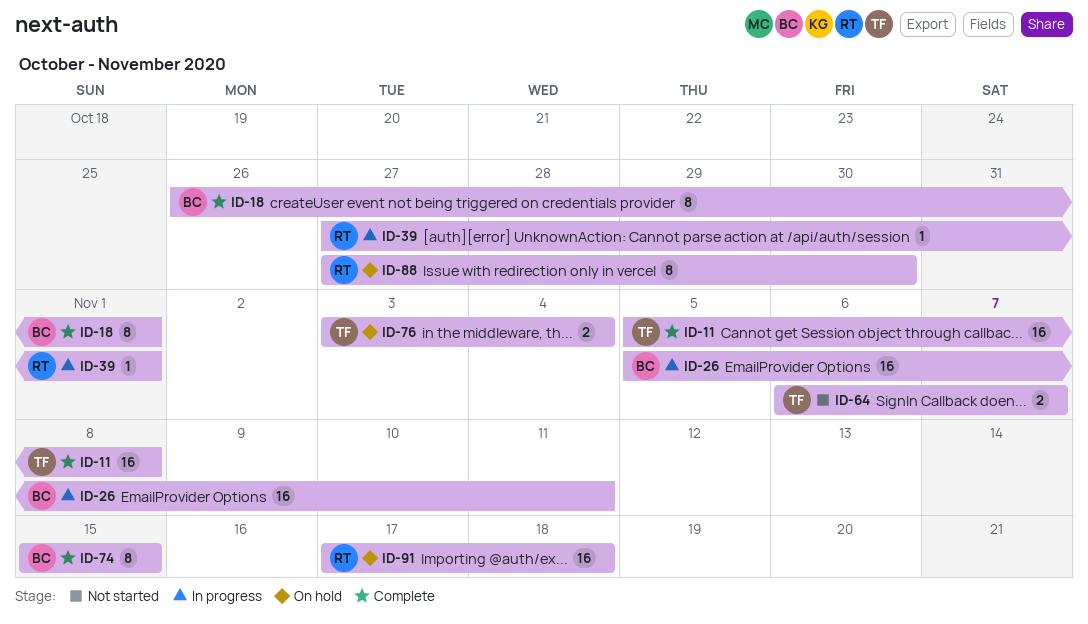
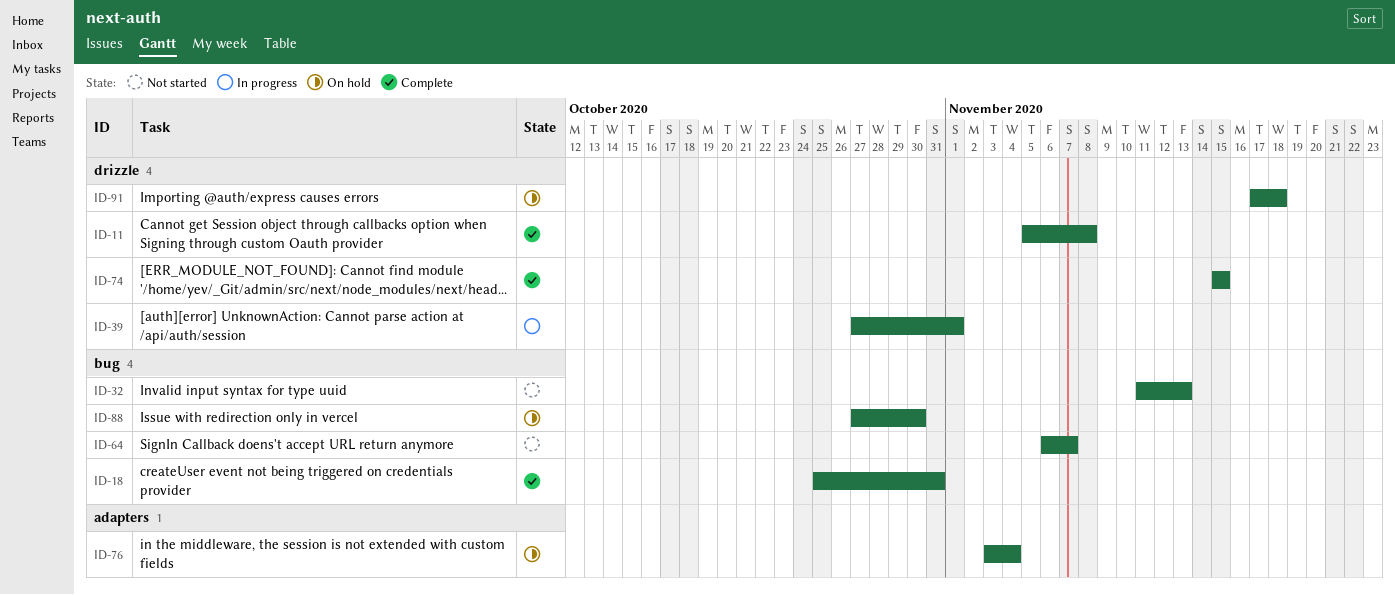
ID-18, start: Oct 26 -> Oct 25
ID-18, due: Nov 1 -> Oct 31
ID-26: present -> none
ID-32: none -> present

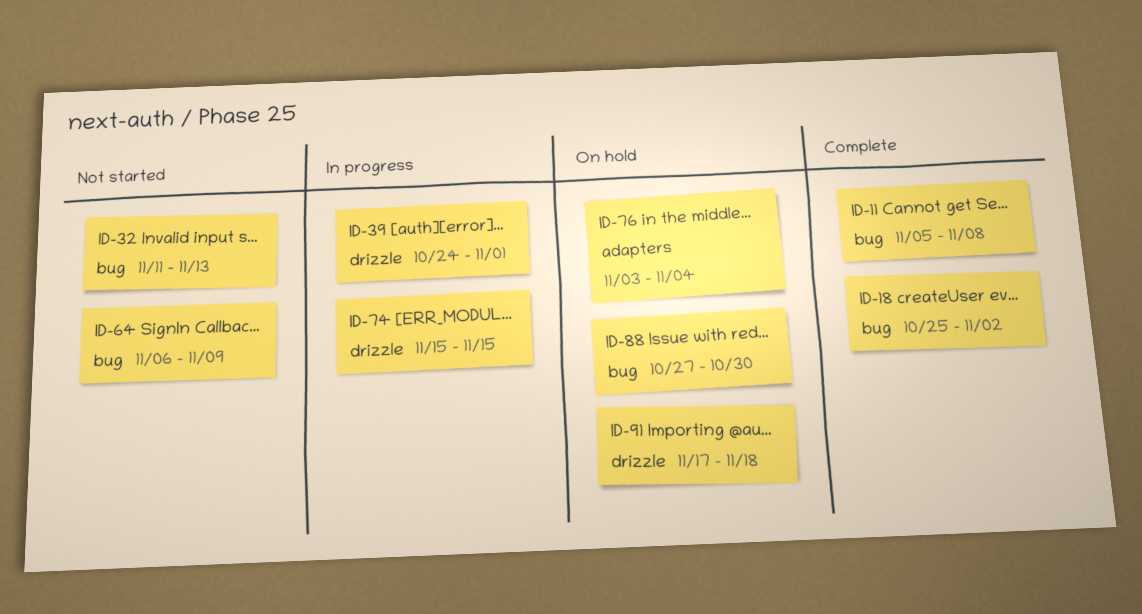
ID-11, label: drizzle -> bug
ID-18, due: Oct 31 -> Nov 2
ID-39, start: Oct 27 -> Oct 24
ID-64, due: Nov 7 -> Nov 9
ID-74, status: Complete -> In progress

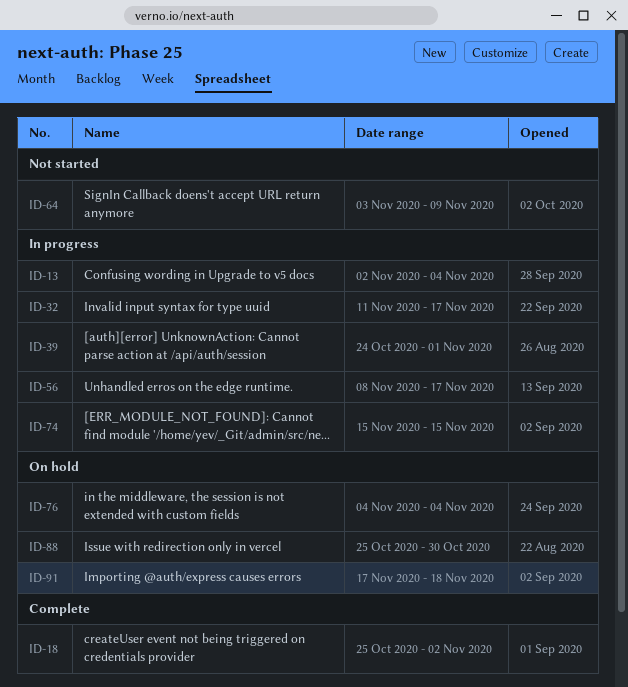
ID-11: present -> none
ID-13: none -> present
ID-32, status: Not started -> In progress
ID-32, due: Nov 13 -> Nov 17
ID-56: none -> present
ID-64, start: Nov 6 -> Nov 3
ID-76, start: Nov 3 -> Nov 4
ID-88, start: Oct 27 -> Oct 25

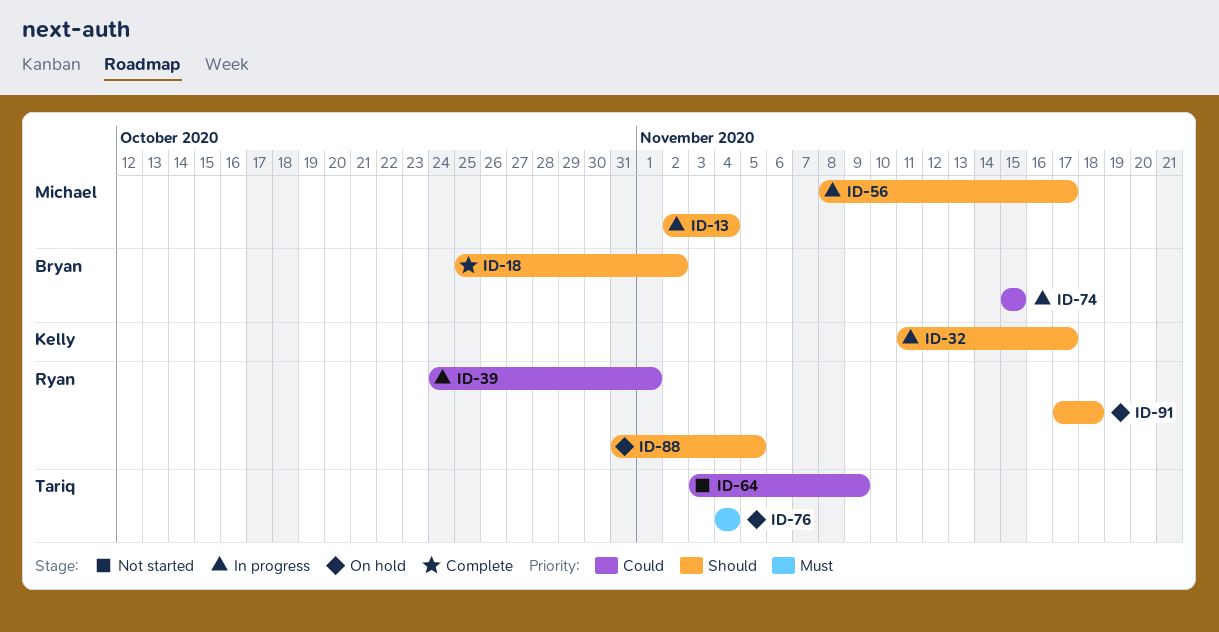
ID-88, start: Oct 25 -> Oct 31
ID-88, due: Oct 30 -> Nov 5

